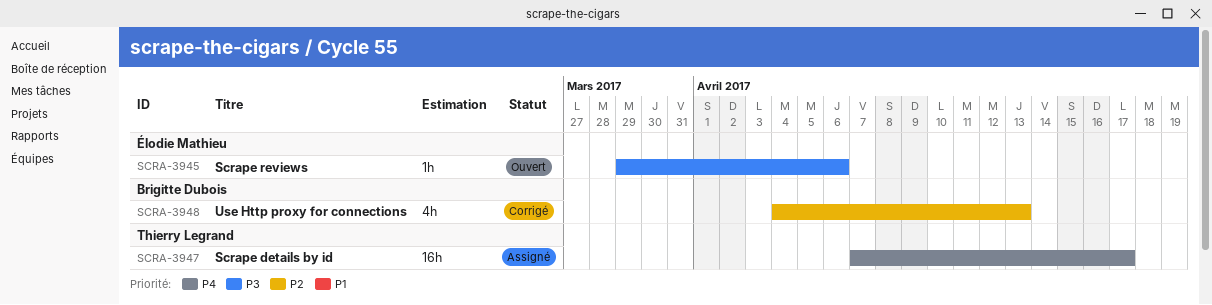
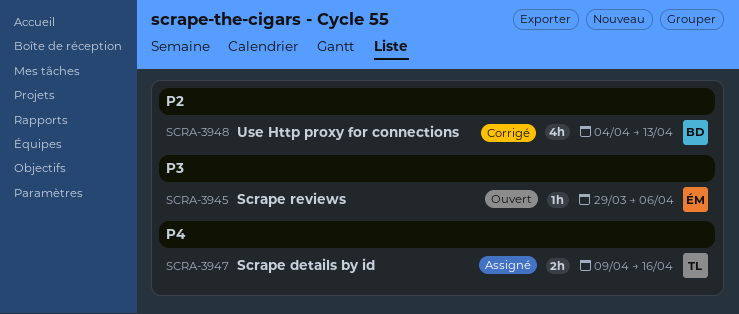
SCRA-3947, estimate: 16h -> 2h
SCRA-3947, start: Apr 7 -> Apr 9
SCRA-3947, due: Apr 17 -> Apr 16

